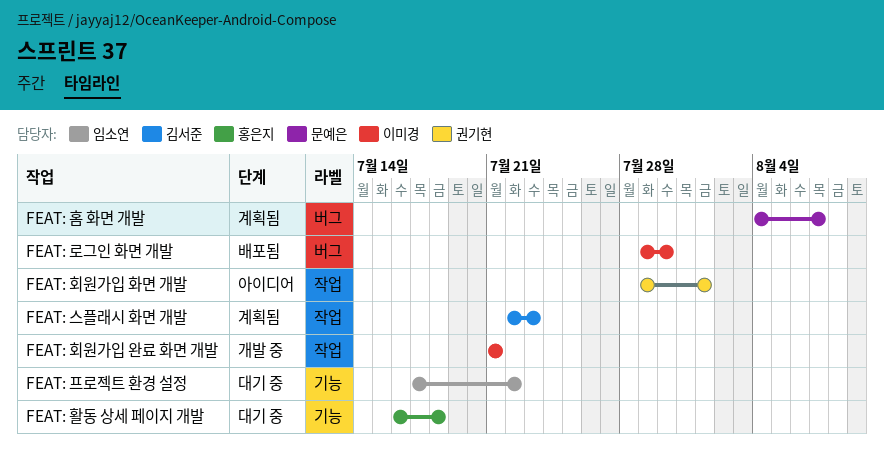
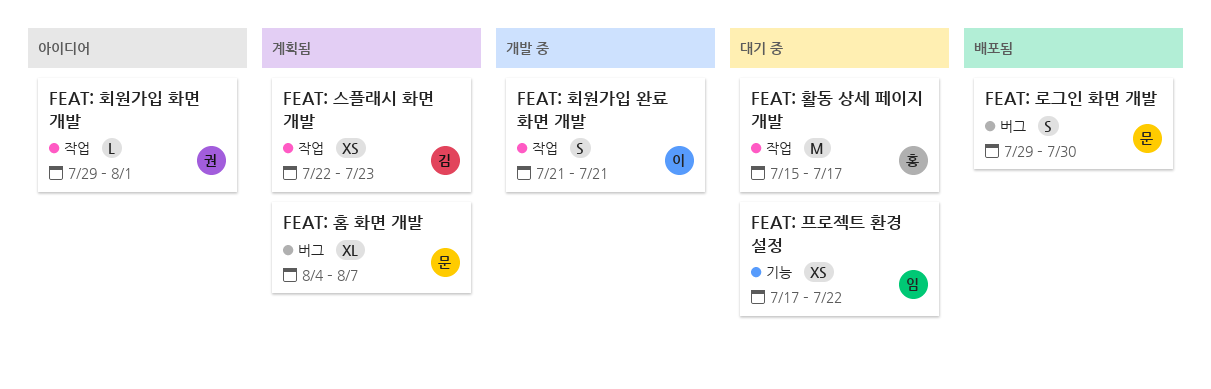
FEAT: 로그인 화면 개발, owner: 이미경 -> 문예은
FEAT: 활동 상세 페이지 개발, label: 기능 -> 작업
FEAT: 활동 상세 페이지 개발, start: Jul 16 -> Jul 15
FEAT: 활동 상세 페이지 개발, due: Jul 18 -> Jul 17

